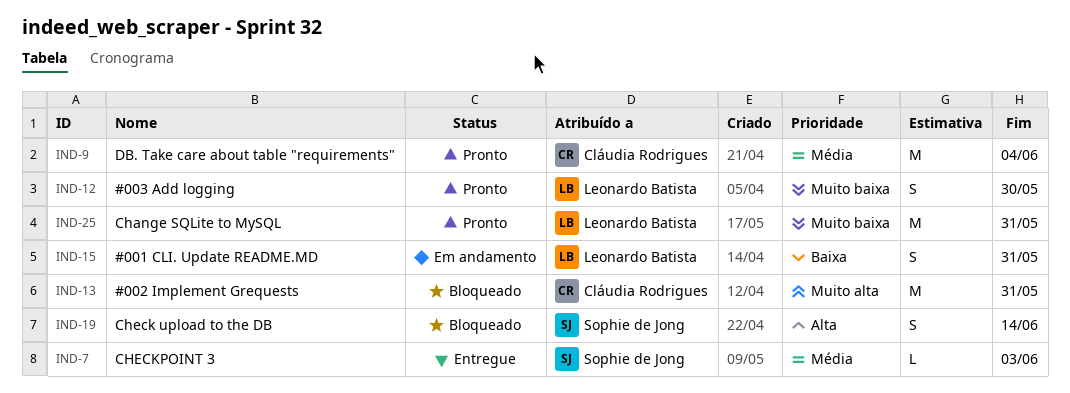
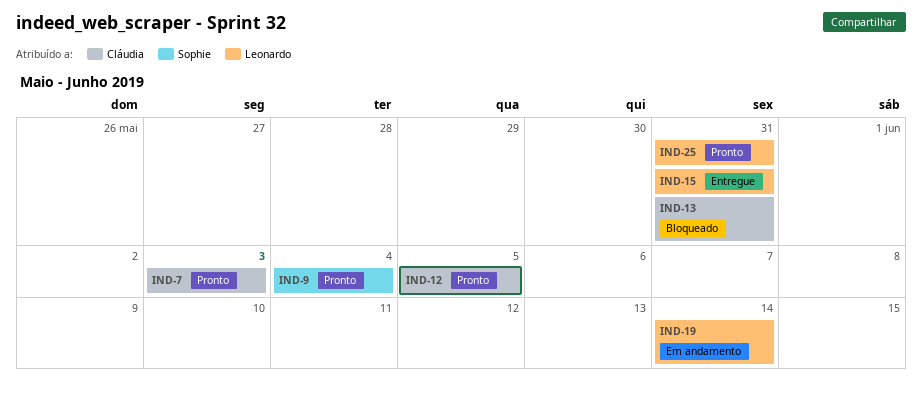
IND-7, status: Entregue -> Pronto
IND-7, owner: Sophie de Jong -> Cláudia Rodrigues
IND-9, owner: Cláudia Rodrigues -> Sophie de Jong
IND-12, owner: Leonardo Batista -> Cláudia Rodrigues
IND-12, due: May 30 -> Jun 5
IND-15, status: Em andamento -> Entregue
IND-19, status: Bloqueado -> Em andamento
IND-19, owner: Sophie de Jong -> Leonardo Batista

